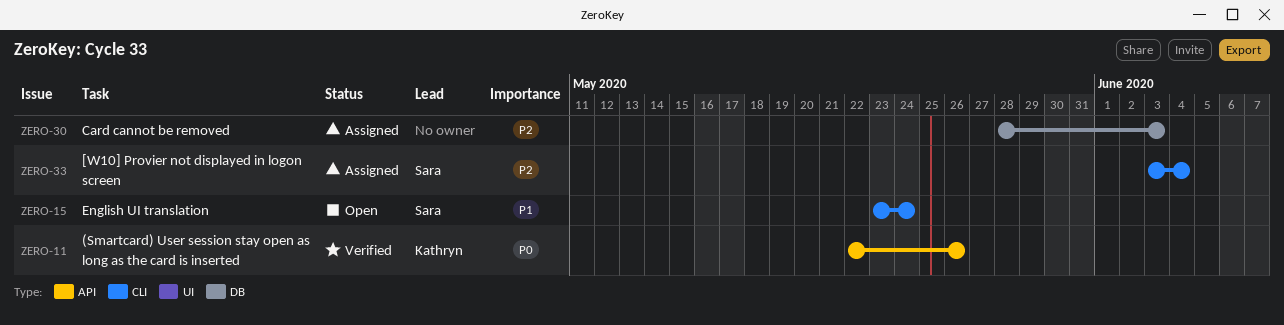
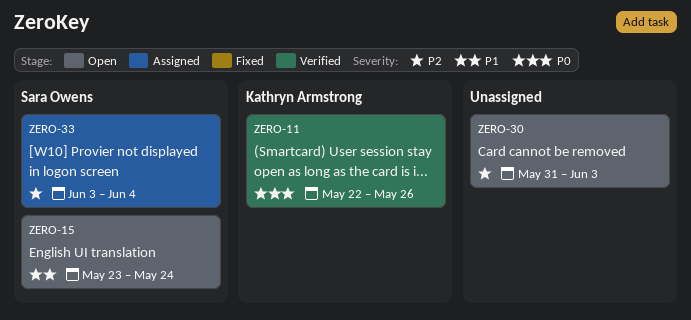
ZERO-30, status: Assigned -> Open
ZERO-30, start: May 28 -> May 31

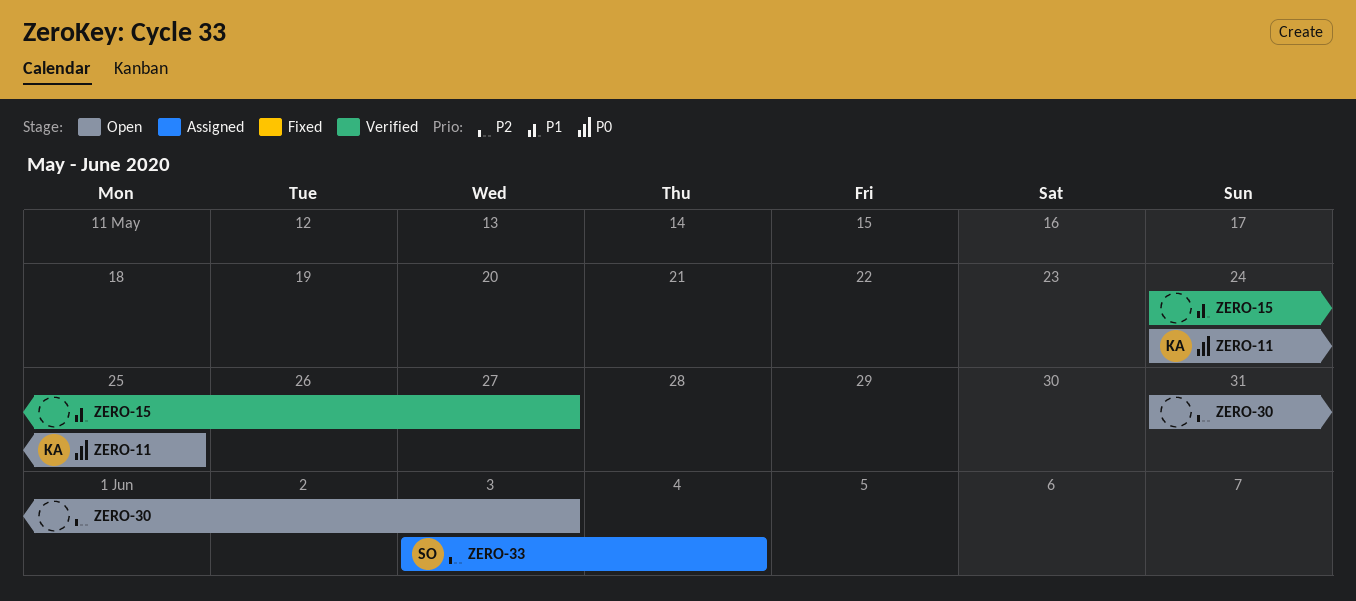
ZERO-11, status: Verified -> Open
ZERO-11, start: May 22 -> May 24
ZERO-11, due: May 26 -> May 25
ZERO-15, status: Open -> Verified
ZERO-15, owner: Sara Owens -> none
ZERO-15, start: May 23 -> May 24
ZERO-15, due: May 24 -> May 27

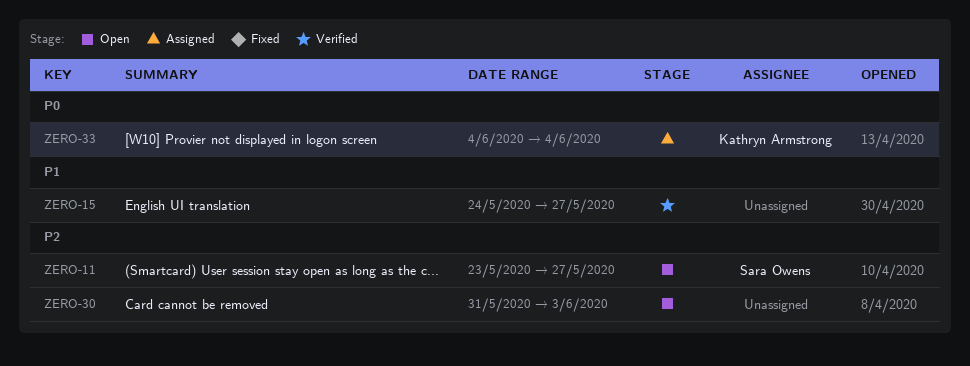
ZERO-11, owner: Kathryn Armstrong -> Sara Owens
ZERO-11, priority: P0 -> P2
ZERO-11, start: May 24 -> May 23
ZERO-11, due: May 25 -> May 27
ZERO-33, owner: Sara Owens -> Kathryn Armstrong
ZERO-33, priority: P2 -> P0
ZERO-33, start: Jun 3 -> Jun 4

